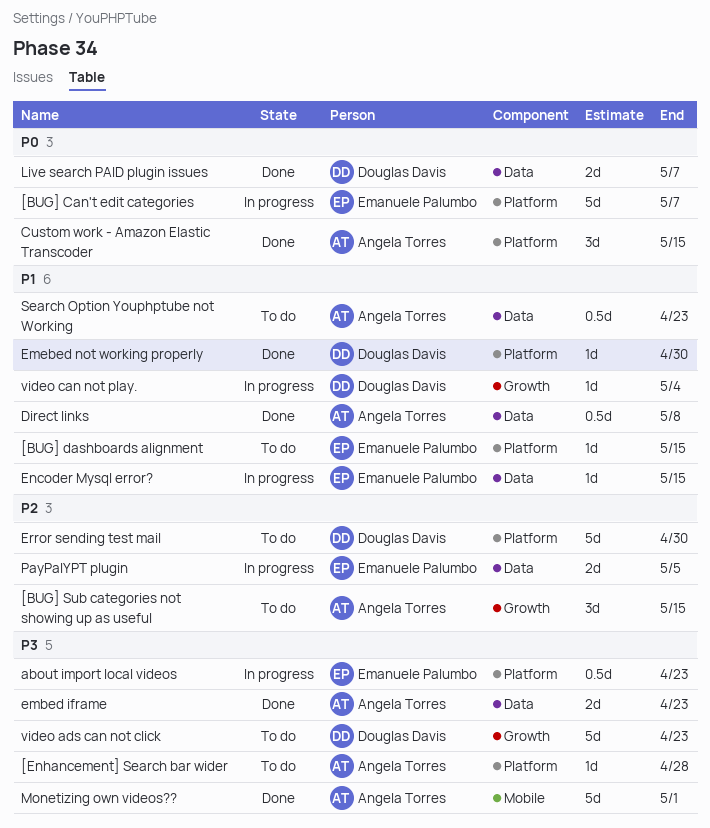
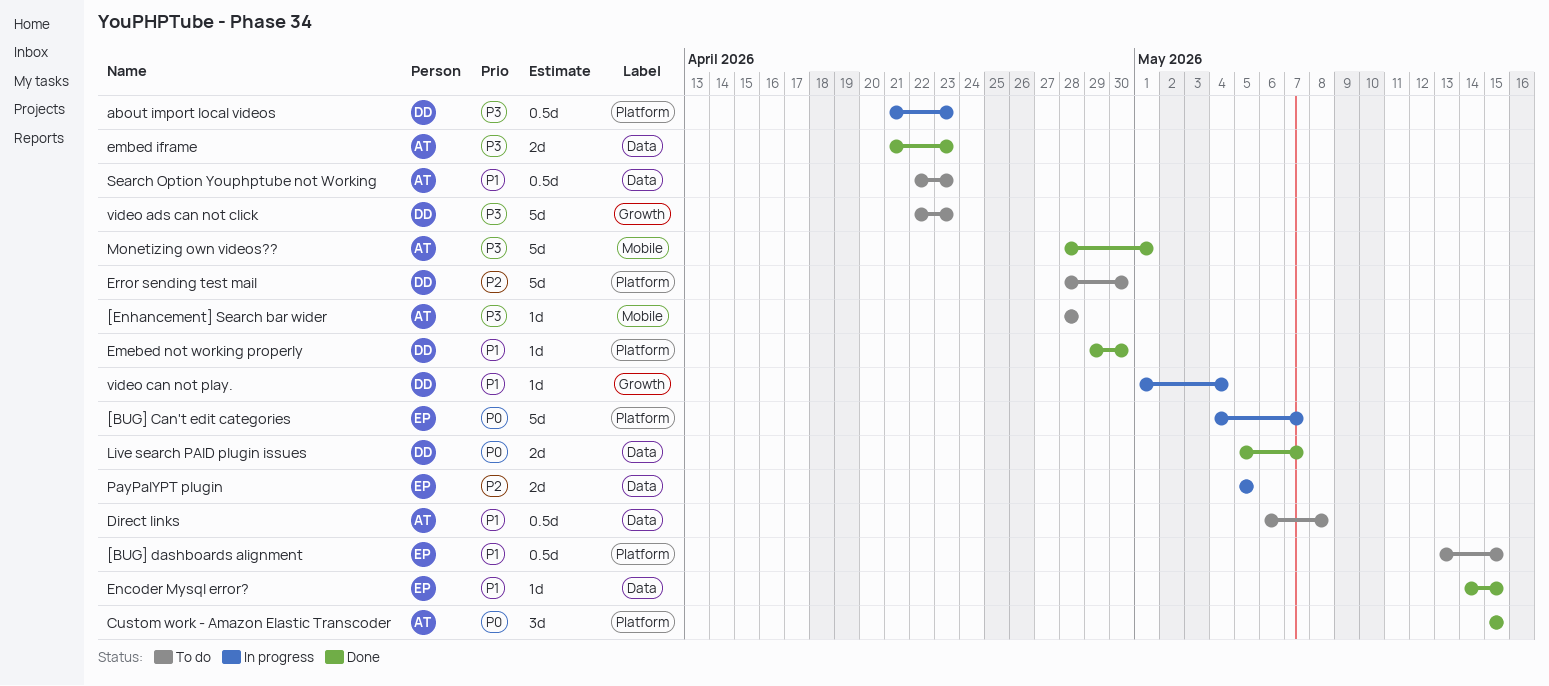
[BUG] dashboards alignment, estimate: 1d -> 0.5d
[BUG] Sub categories not showing up as useful: present -> none
[Enhancement] Search bar wider, label: Platform -> Mobile
about import local videos, owner: Emanuele Palumbo -> Douglas Davis
Direct links, status: Done -> To do
Encoder Mysql error?, status: In progress -> Done

